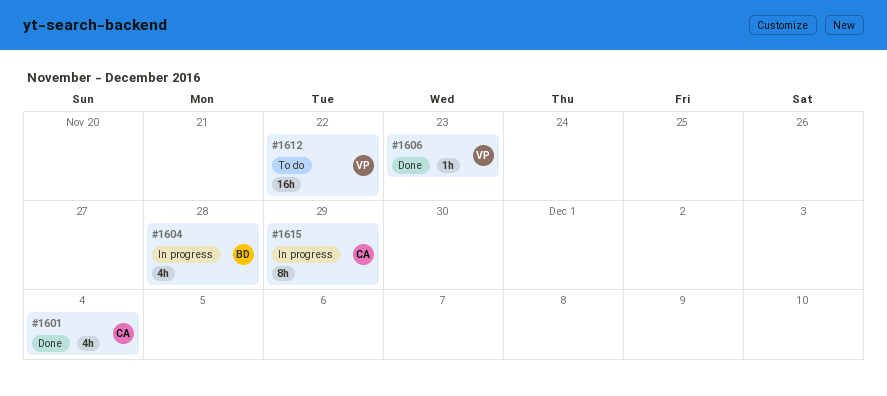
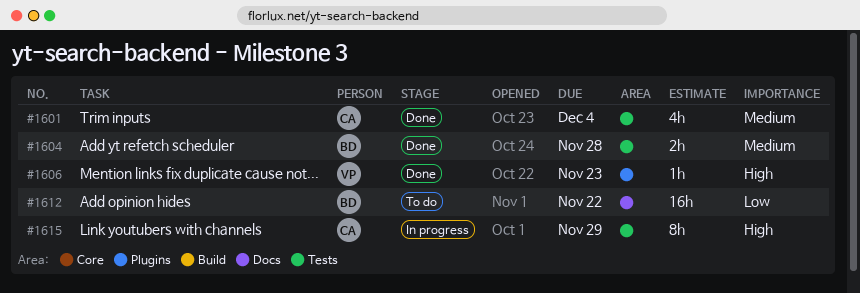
#1604, status: In progress -> Done
#1604, estimate: 4h -> 2h
#1612, owner: VP -> BD

